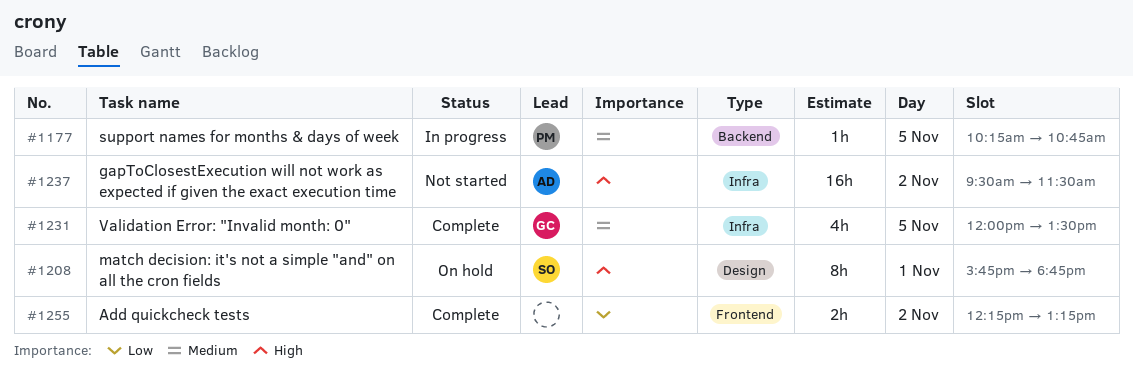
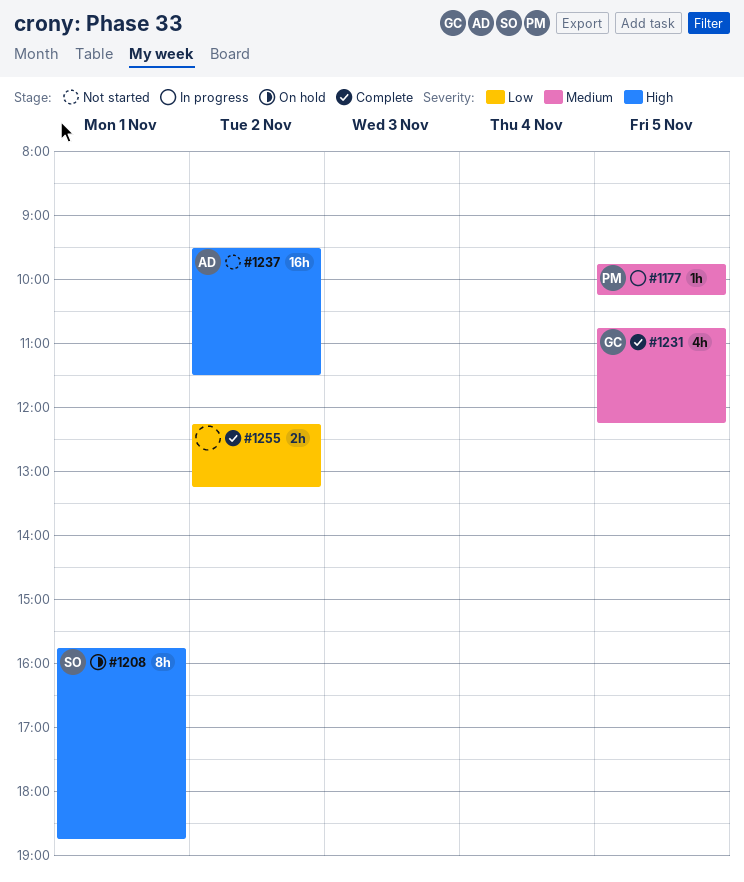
#1177, begins: 10:15 -> 09:45
#1177, ends: 10:45 -> 10:15
#1231, begins: 12:00 -> 10:45
#1231, ends: 13:30 -> 12:15

